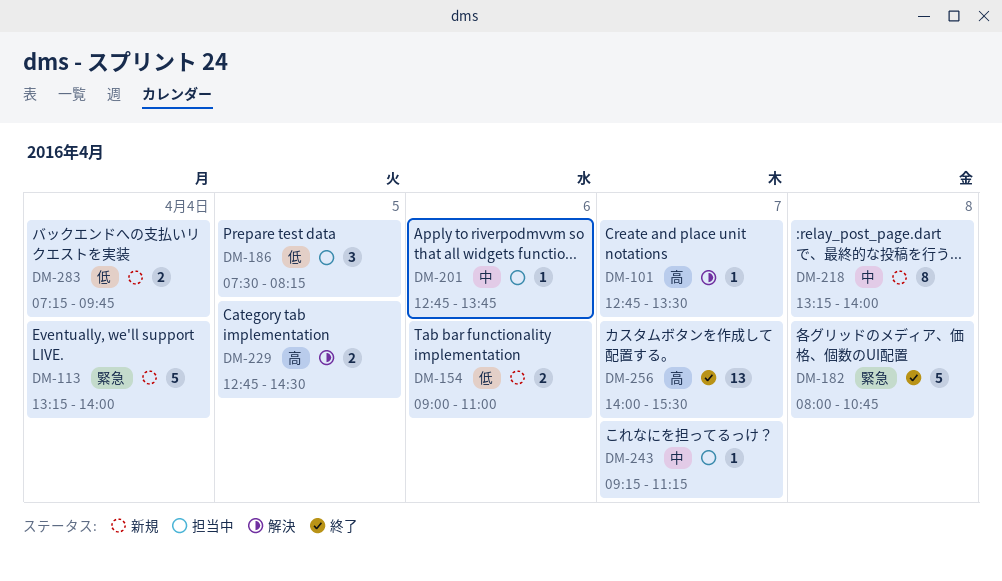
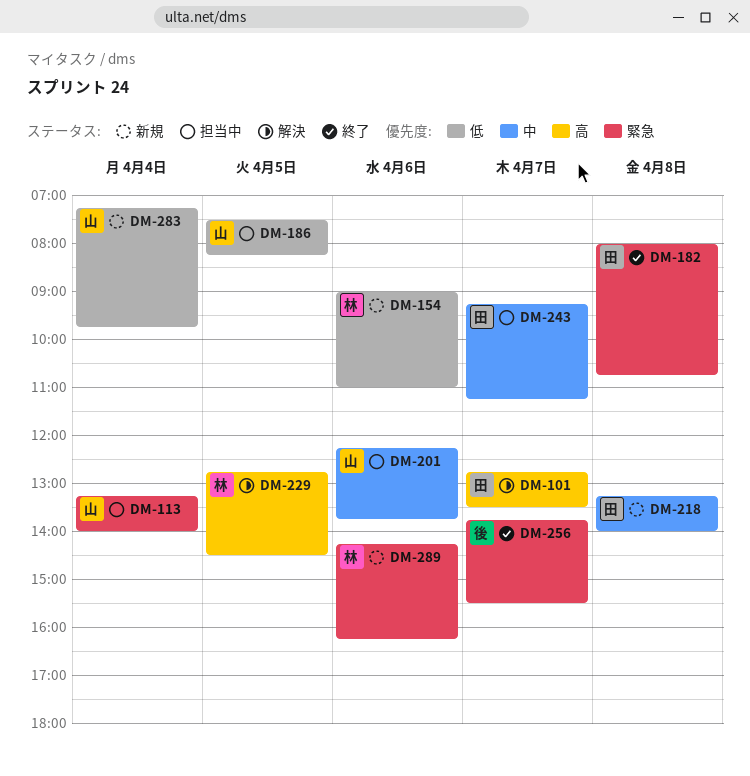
DM-113, status: 新規 -> 担当中
DM-201, begins: 12:45 -> 12:15
DM-256, priority: 高 -> 緊急
DM-256, begins: 14:00 -> 13:45
DM-289: none -> present

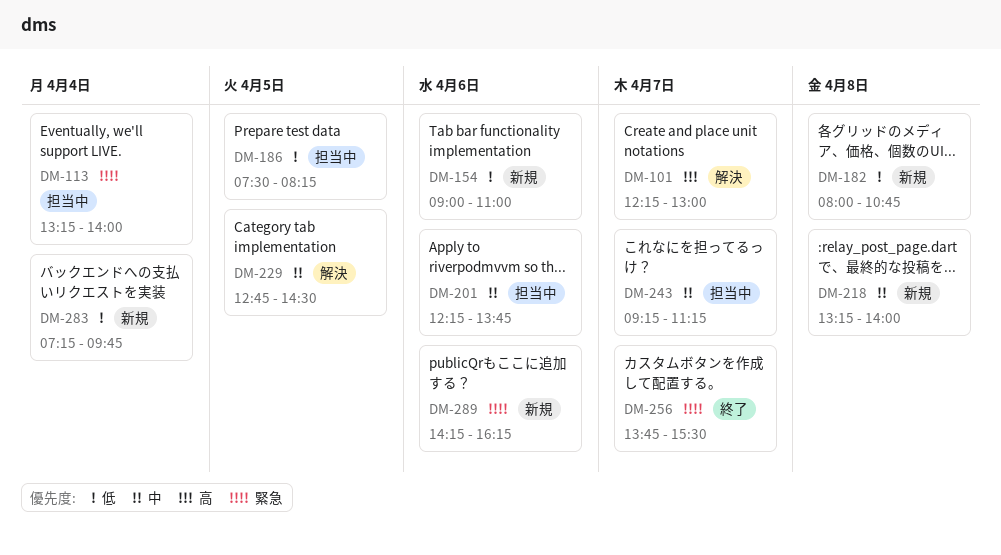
DM-101, begins: 12:45 -> 12:15
DM-101, ends: 13:30 -> 13:00
DM-182, status: 終了 -> 新規
DM-182, priority: 緊急 -> 低
DM-229, priority: 高 -> 中

